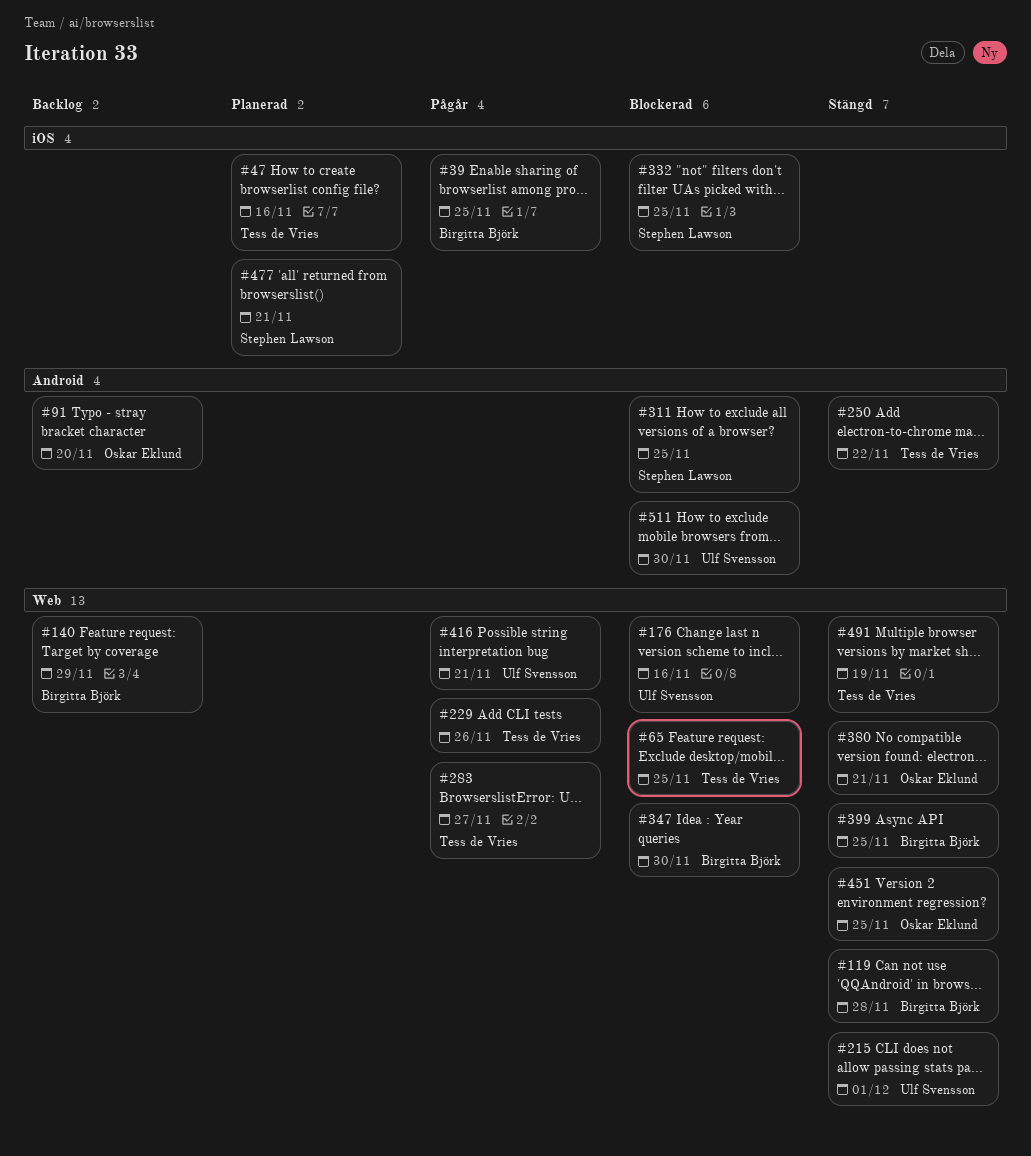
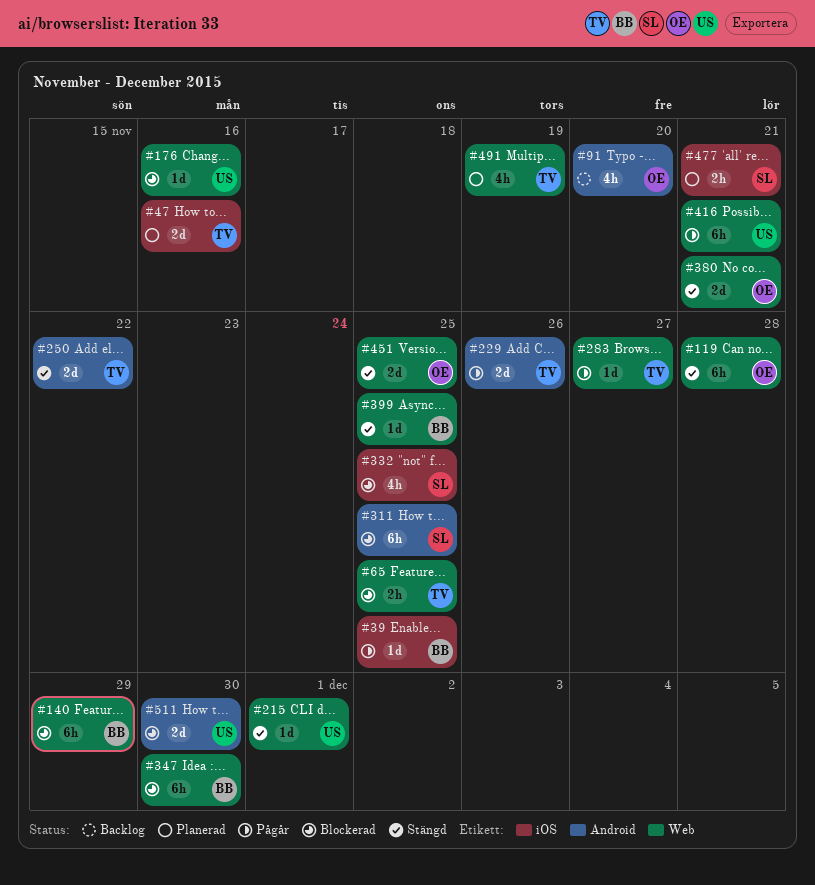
#119, owner: Birgitta Björk -> Oskar Eklund
#140, status: Backlog -> Blockerad
#229, label: Web -> Android
#491, status: Stängd -> Planerad

